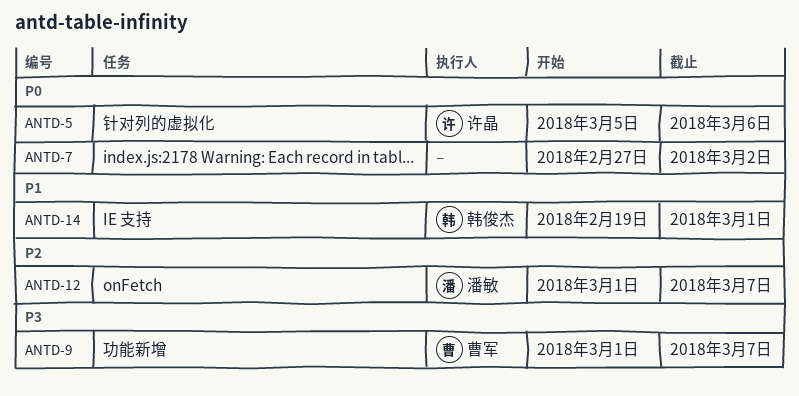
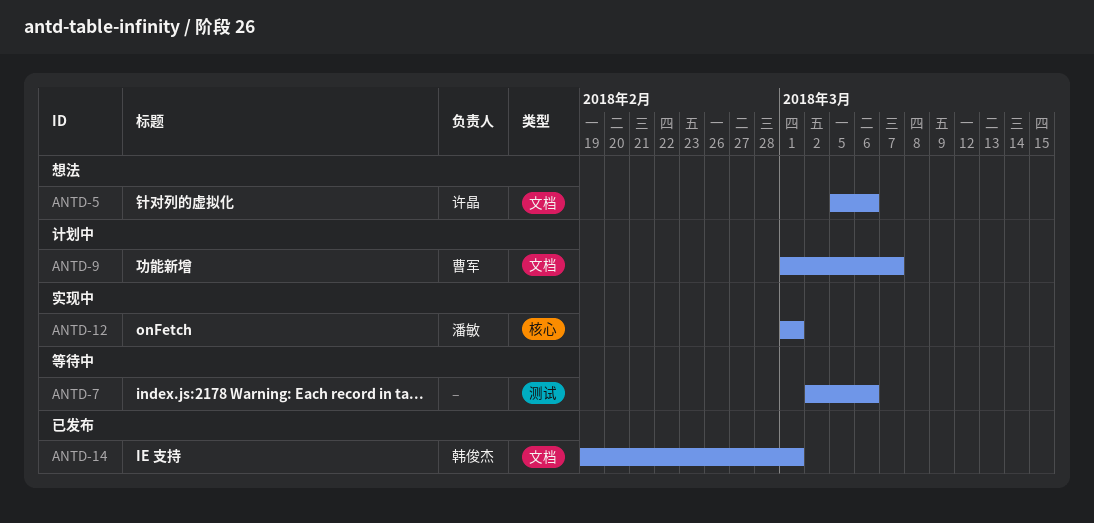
ANTD-7, start: Feb 27 -> Mar 2
ANTD-7, due: Mar 2 -> Mar 6
ANTD-12, due: Mar 7 -> Mar 1

